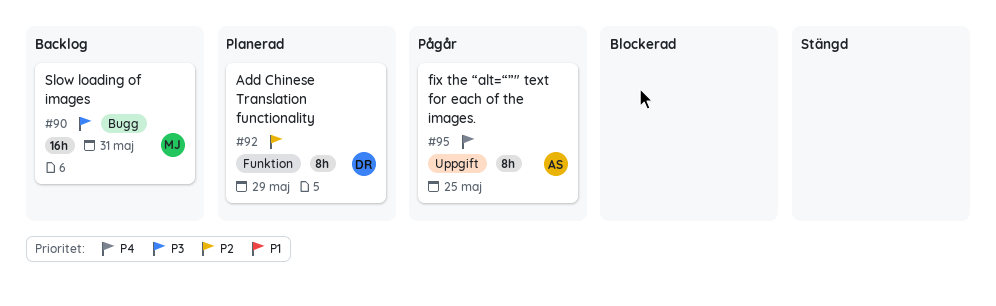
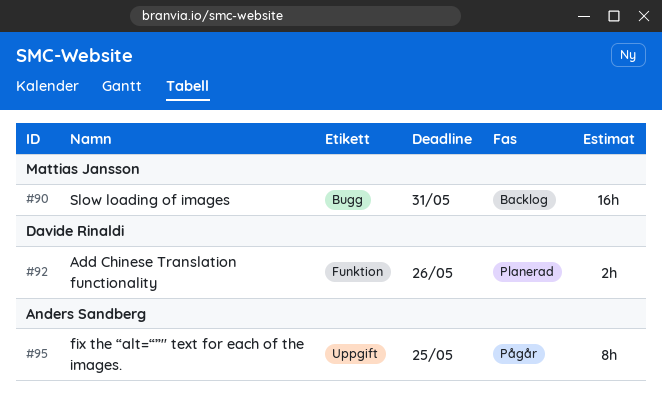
#92, estimate: 8h -> 2h
#92, due: May 29 -> May 26

